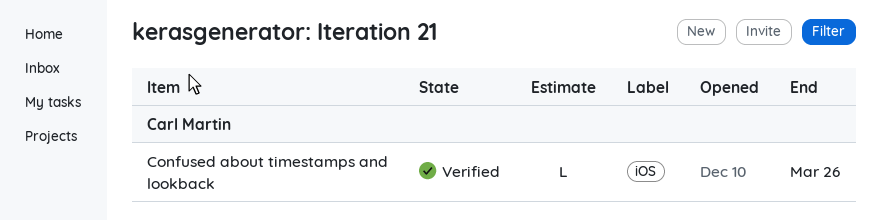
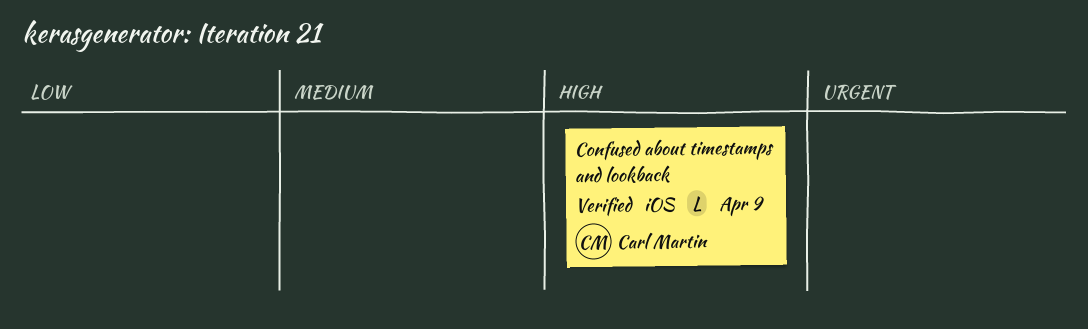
Confused about timestamps and lookback, due: Mar 26 -> Apr 9

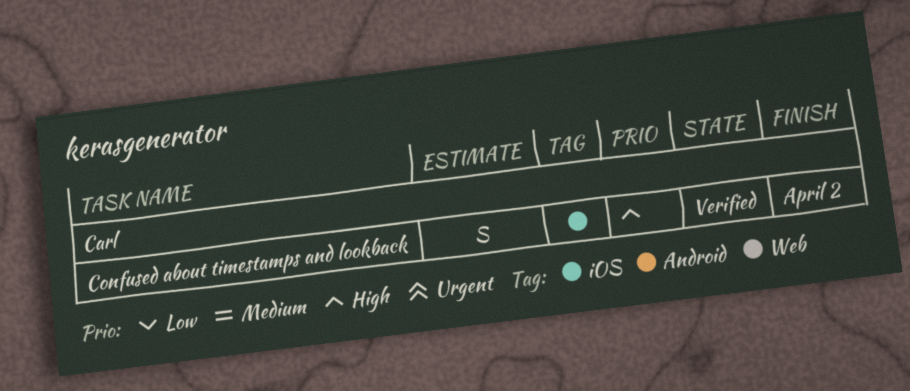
Confused about timestamps and lookback, estimate: L -> S
Confused about timestamps and lookback, due: Apr 9 -> Apr 2

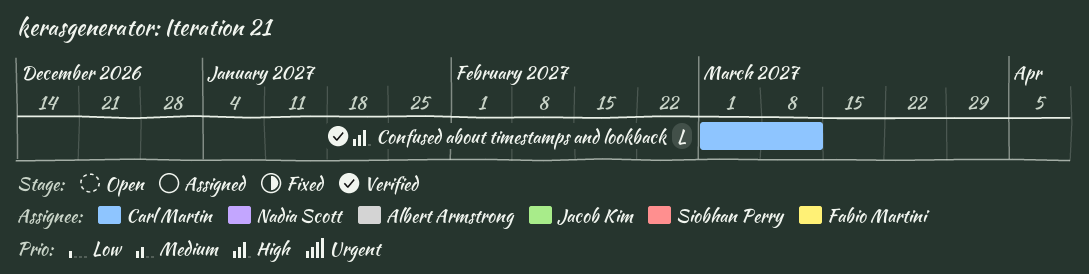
Confused about timestamps and lookback, estimate: S -> L
Confused about timestamps and lookback, due: Apr 2 -> Mar 12

